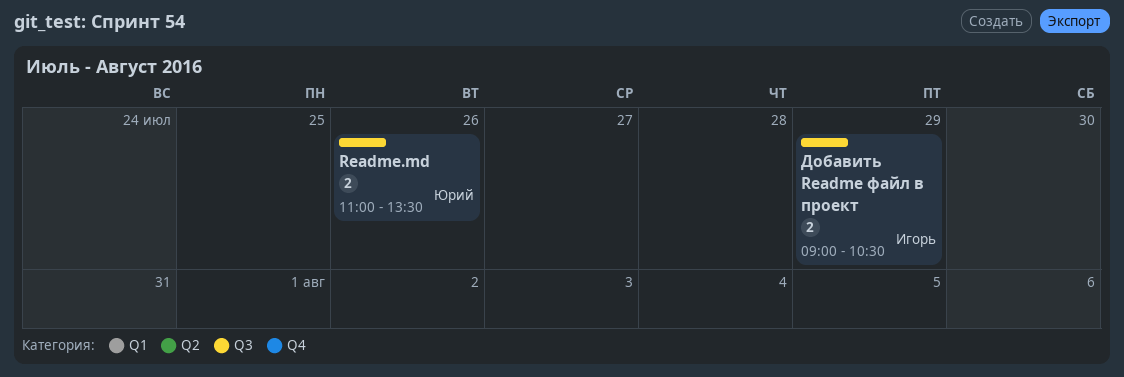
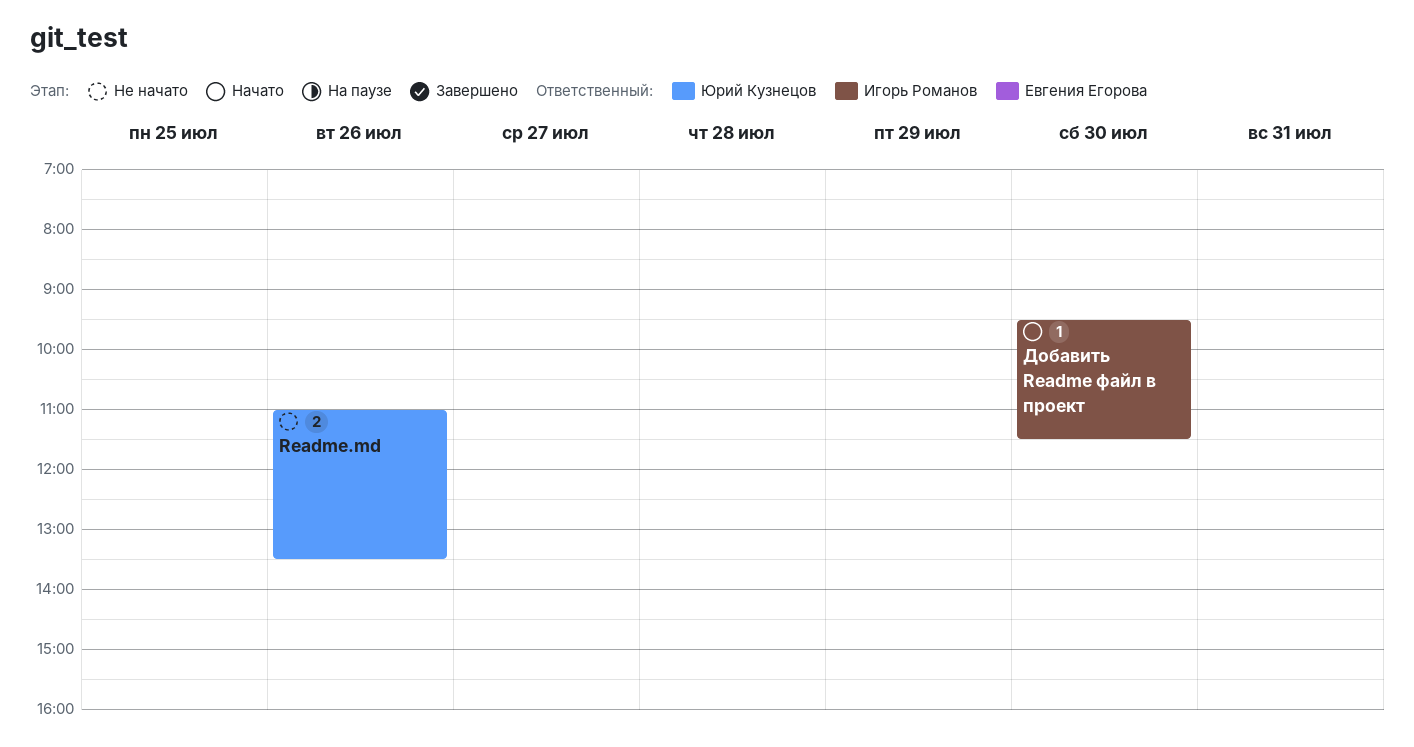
Добавить Readme файл в проект, estimate: 2 -> 1
Добавить Readme файл в проект, day: Jul 29 -> Jul 30
Добавить Readme файл в проект, begins: 09:00 -> 09:30
Добавить Readme файл в проект, ends: 10:30 -> 11:30

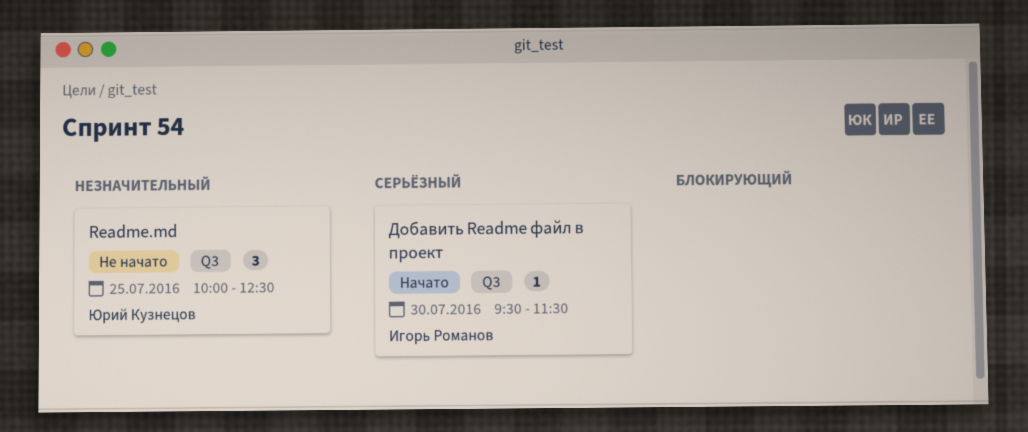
Readme.md, estimate: 2 -> 3
Readme.md, day: Jul 26 -> Jul 25
Readme.md, begins: 11:00 -> 10:00
Readme.md, ends: 13:30 -> 12:30

